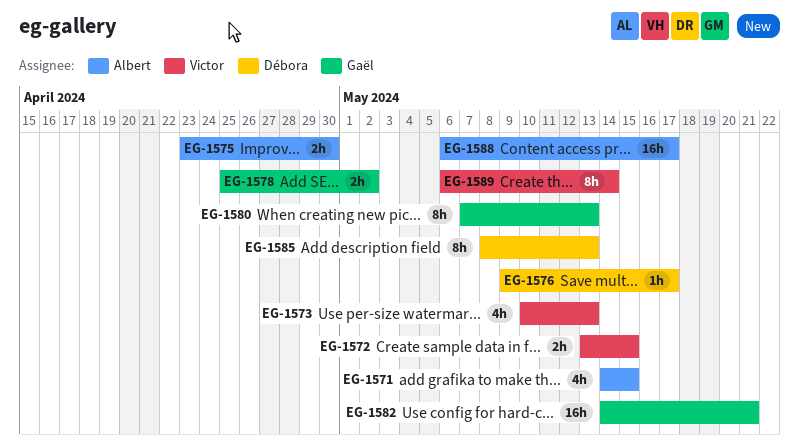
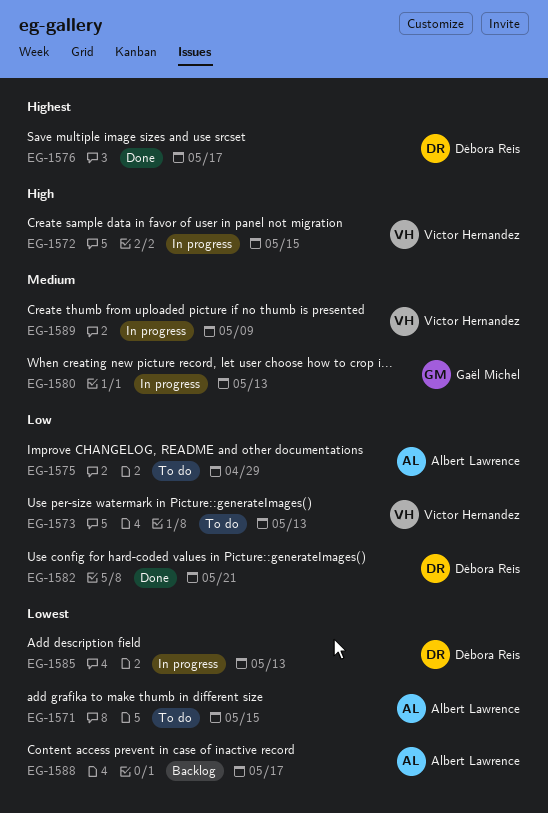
EG-1575, due: Apr 30 -> Apr 29
EG-1578: present -> none
EG-1582, owner: Gaël Michel -> Débora Reis
EG-1589, due: May 14 -> May 9

